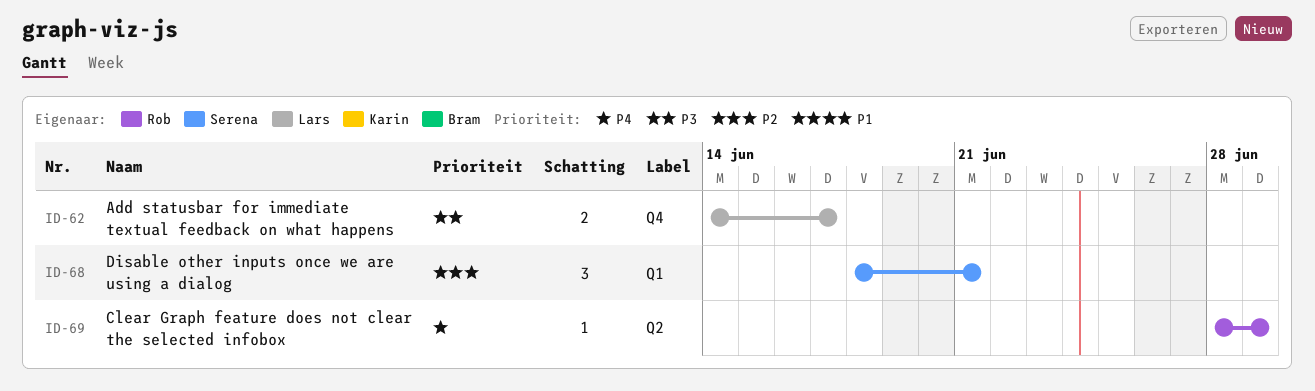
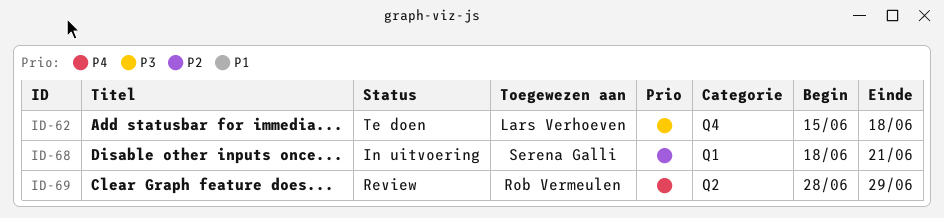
ID-62, start: Jun 14 -> Jun 15
ID-62, due: Jun 17 -> Jun 18

